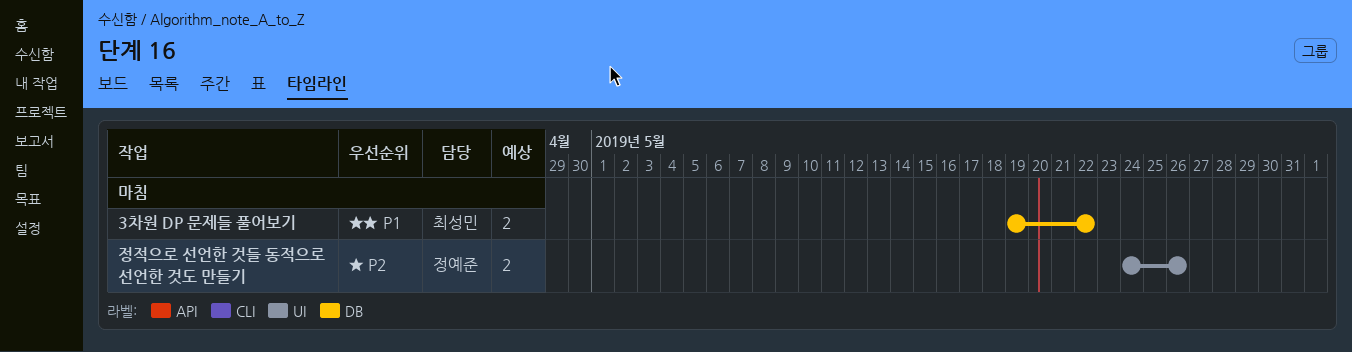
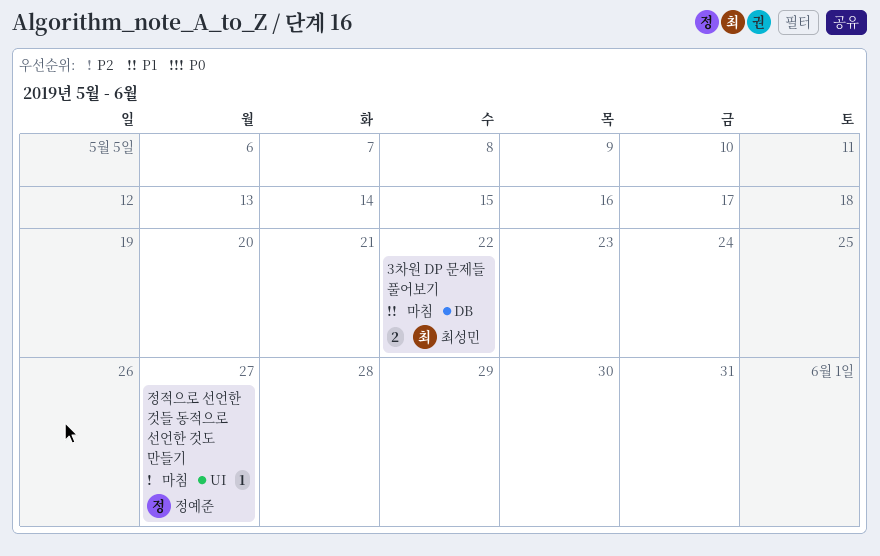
정적으로 선언한 것들 동적으로 선언한 것도 만들기, estimate: 2 -> 1
정적으로 선언한 것들 동적으로 선언한 것도 만들기, due: May 26 -> May 27

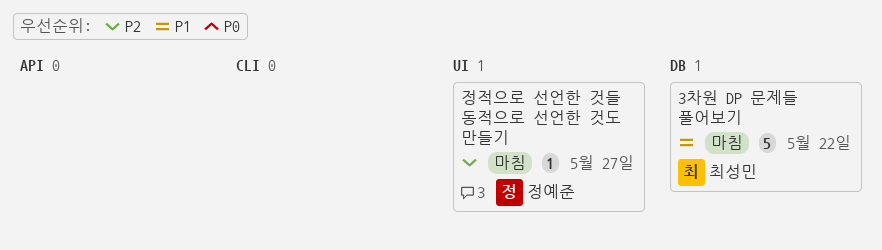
3차원 DP 문제들 풀어보기, estimate: 2 -> 5

